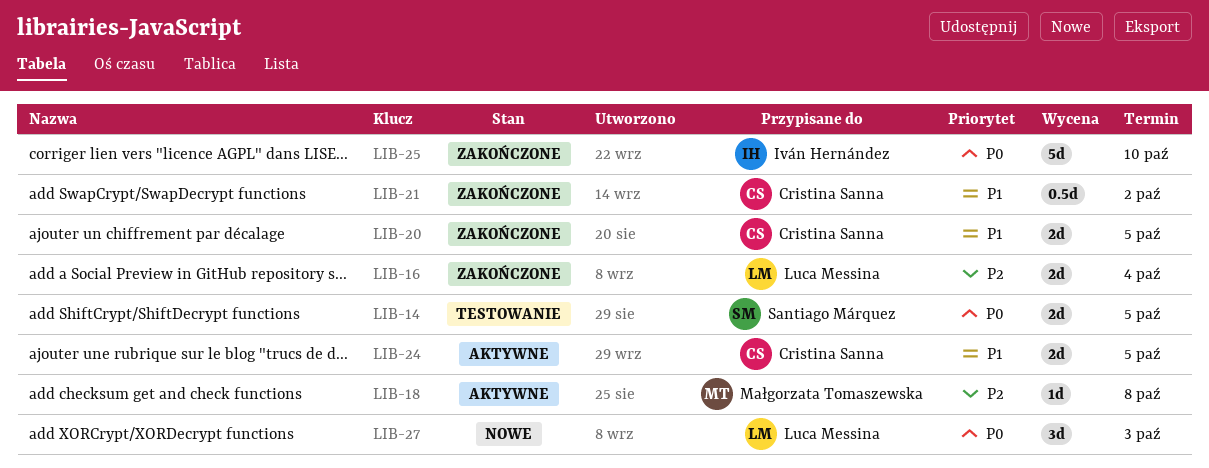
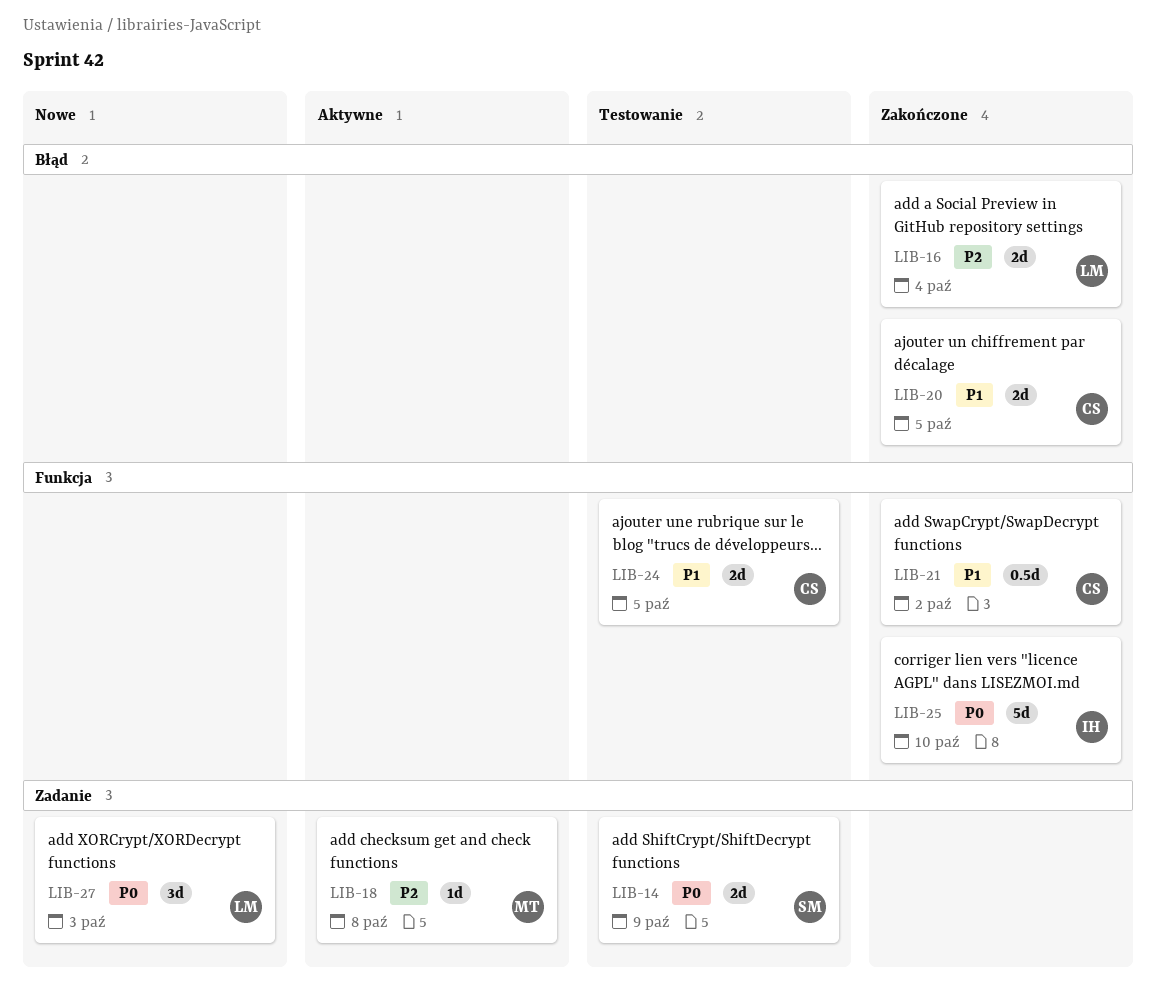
LIB-14, due: Oct 5 -> Oct 9
LIB-24, status: Aktywne -> Testowanie

